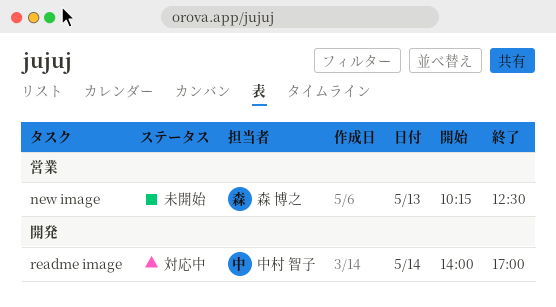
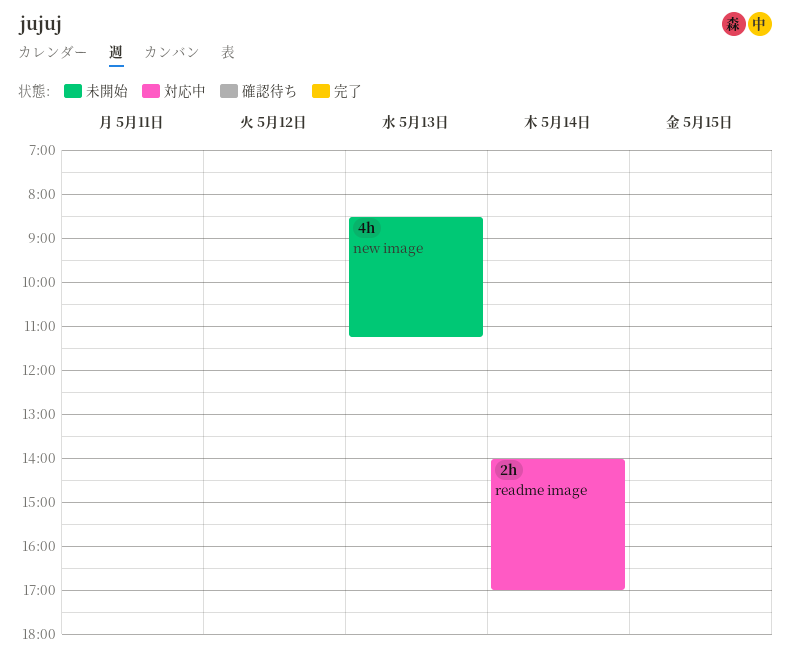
new image, begins: 10:15 -> 08:30
new image, ends: 12:30 -> 11:15

